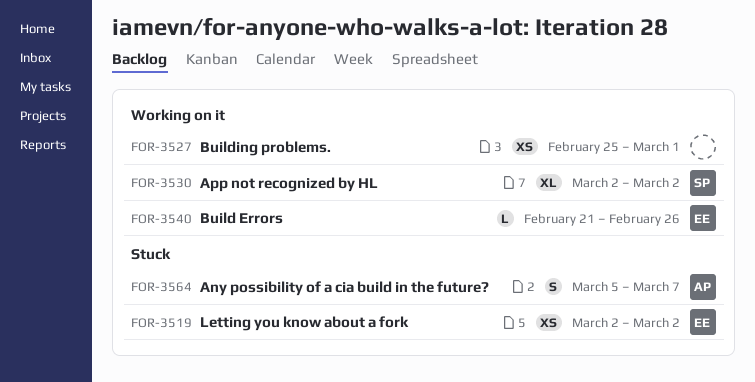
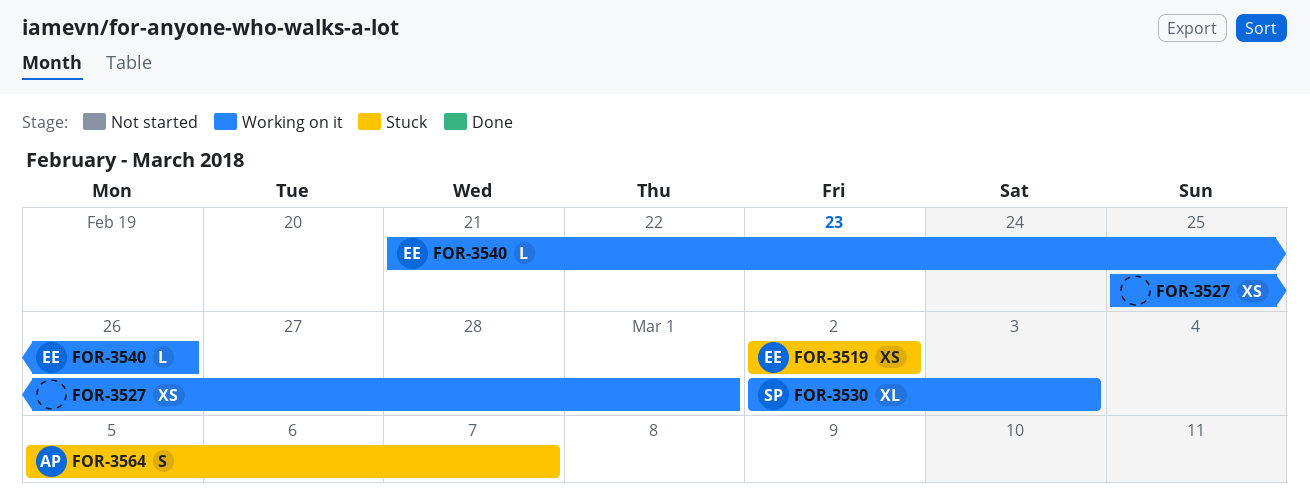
FOR-3530, due: Mar 2 -> Mar 3

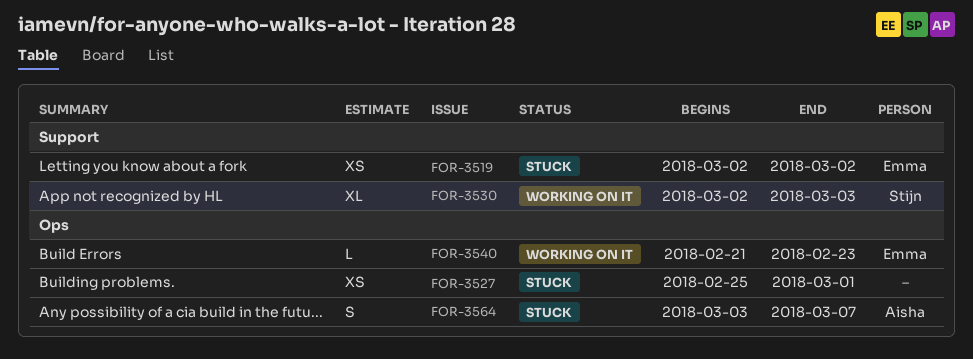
FOR-3527, status: Working on it -> Stuck
FOR-3540, due: Feb 26 -> Feb 23
FOR-3564, start: Mar 5 -> Mar 3

